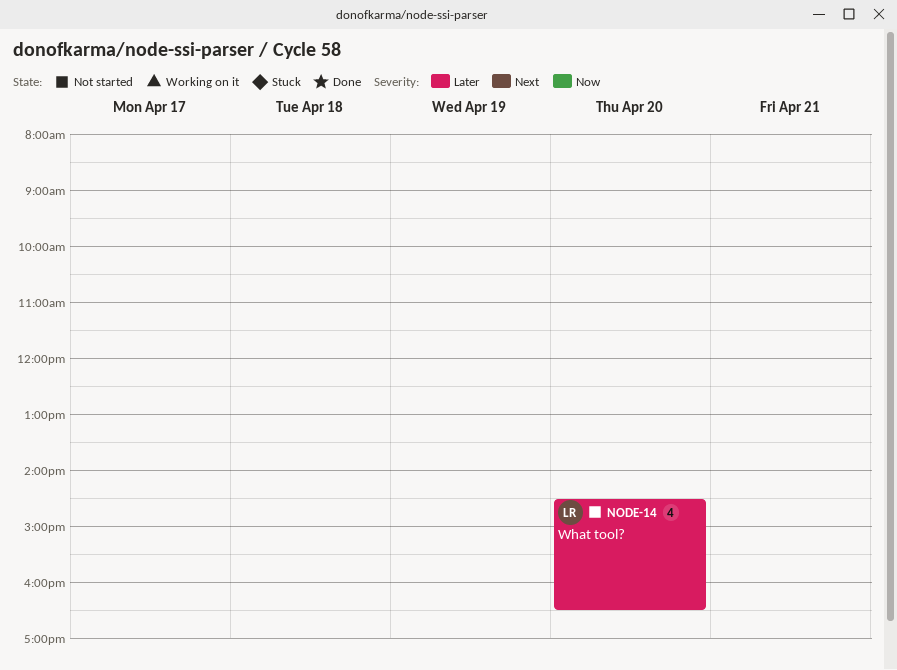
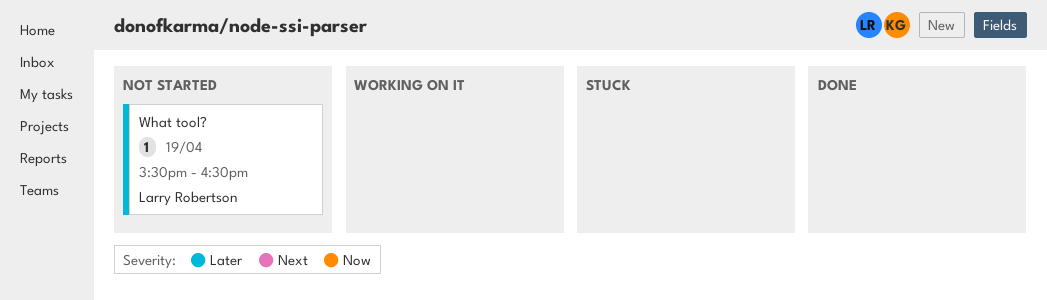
What tool?, estimate: 4 -> 1
What tool?, day: Apr 20 -> Apr 19
What tool?, begins: 14:30 -> 15:30

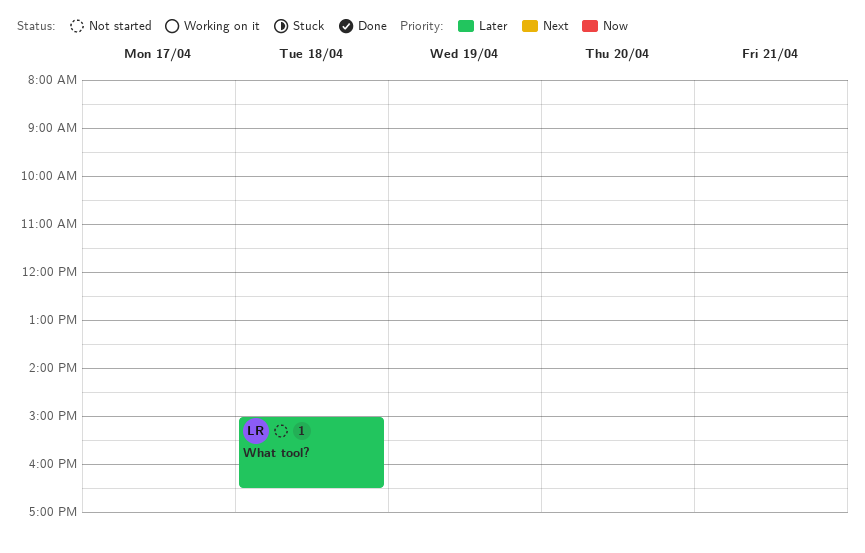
What tool?, day: Apr 19 -> Apr 18
What tool?, begins: 15:30 -> 15:00

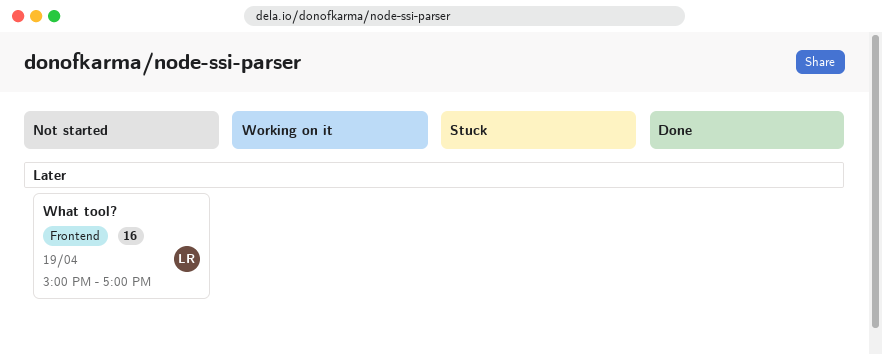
What tool?, estimate: 1 -> 16
What tool?, day: Apr 18 -> Apr 19
What tool?, ends: 16:30 -> 17:00

